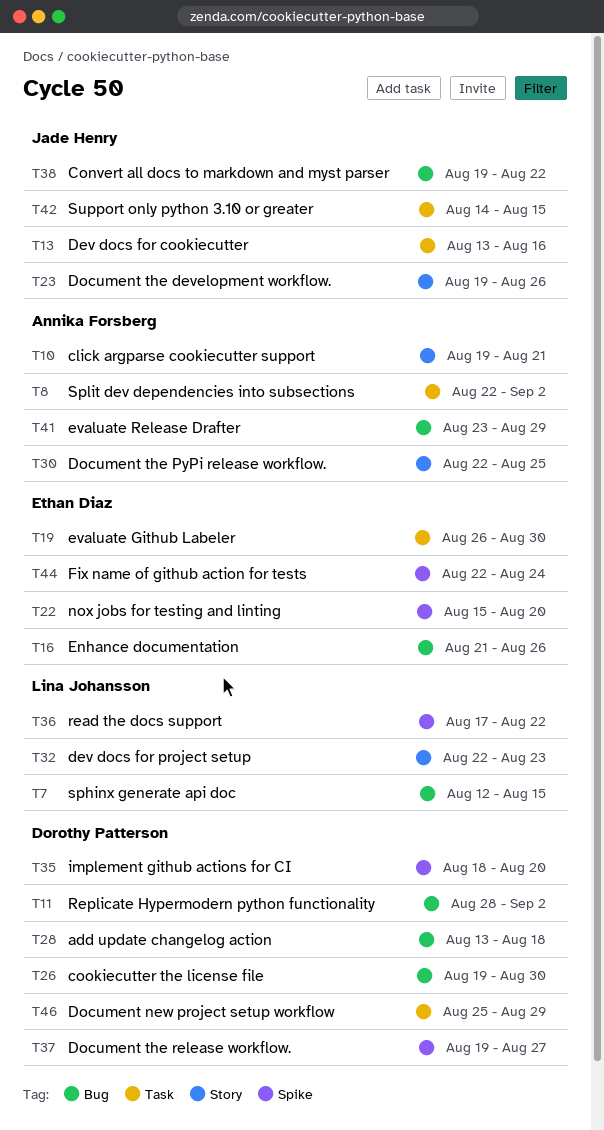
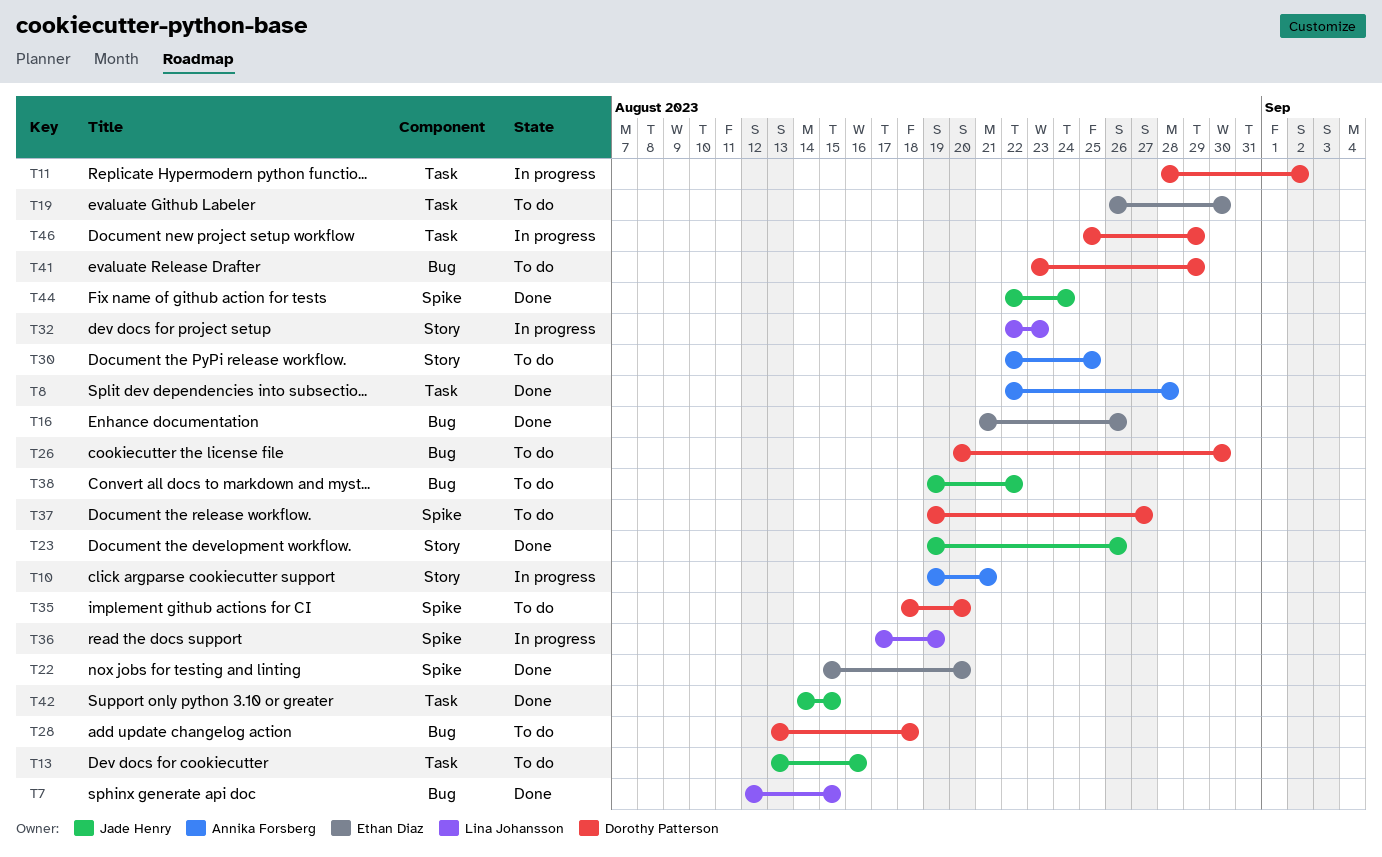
T8, due: Sep 2 -> Aug 28
T11, label: Bug -> Task
T26, start: Aug 19 -> Aug 20
T36, due: Aug 22 -> Aug 19
T41, owner: Annika Forsberg -> Dorothy Patterson
T44, owner: Ethan Diaz -> Jade Henry

